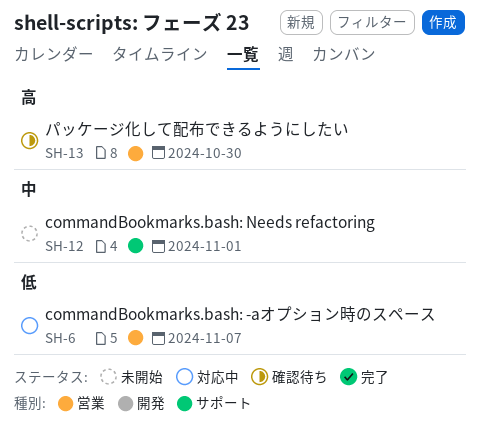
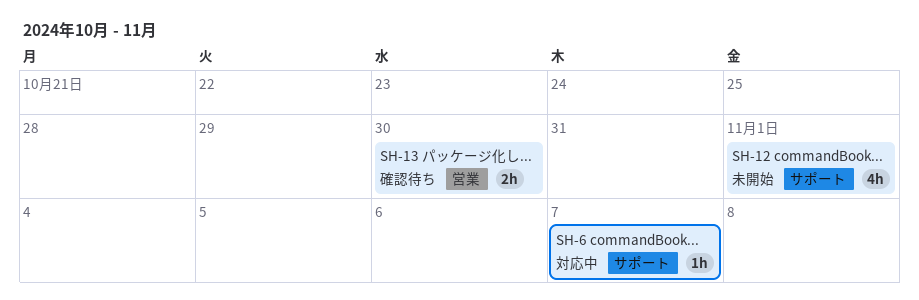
SH-6, label: 営業 -> サポート

